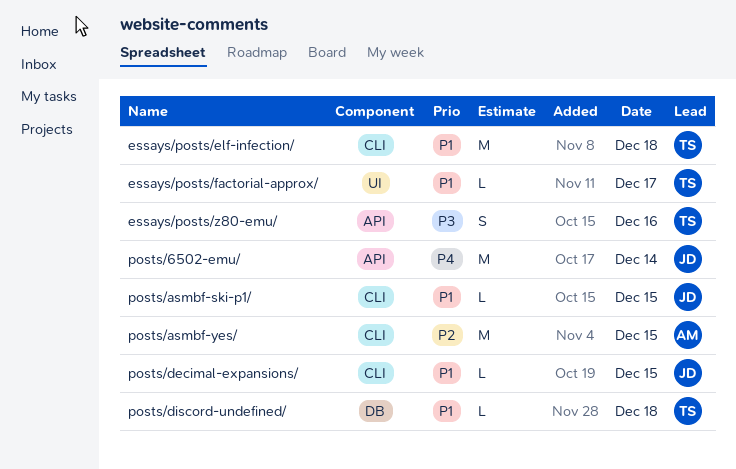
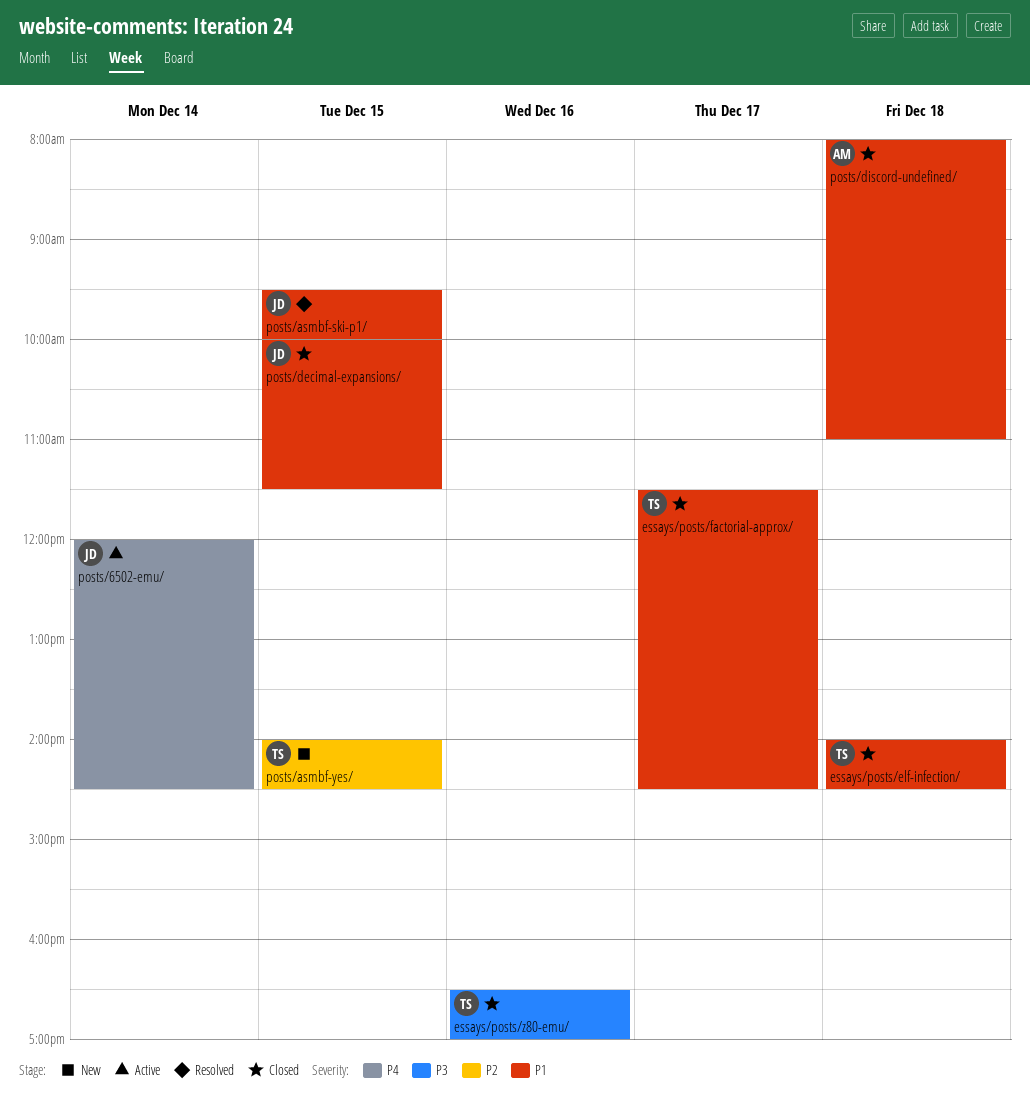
posts/asmbf-yes/, owner: AM -> TS
posts/discord-undefined/, owner: TS -> AM

